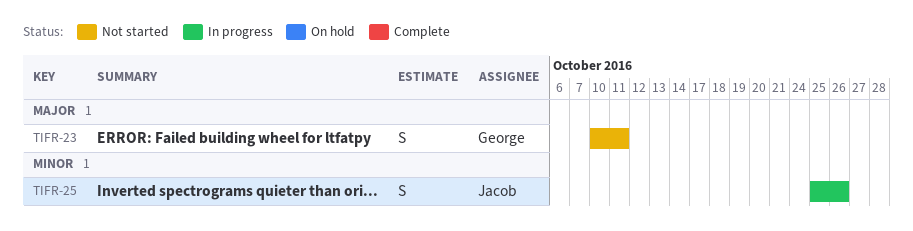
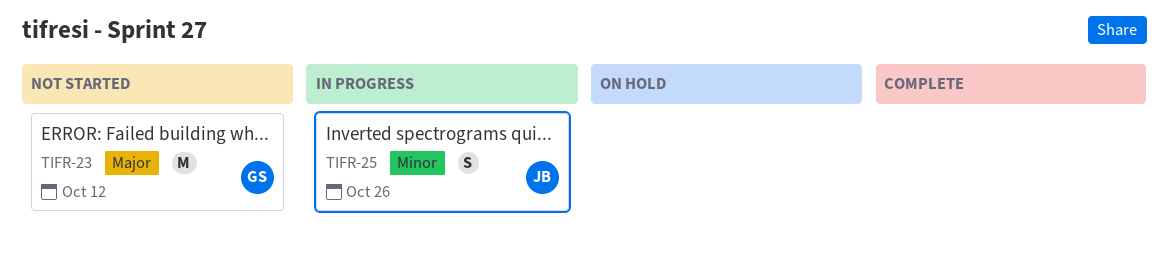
TIFR-23, estimate: S -> M
TIFR-23, due: Oct 11 -> Oct 12

